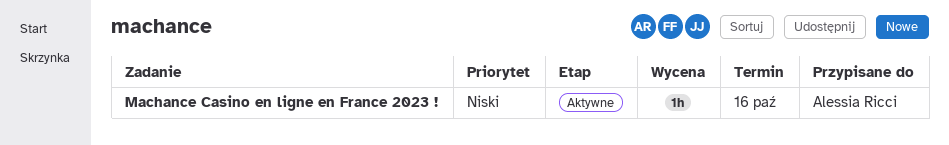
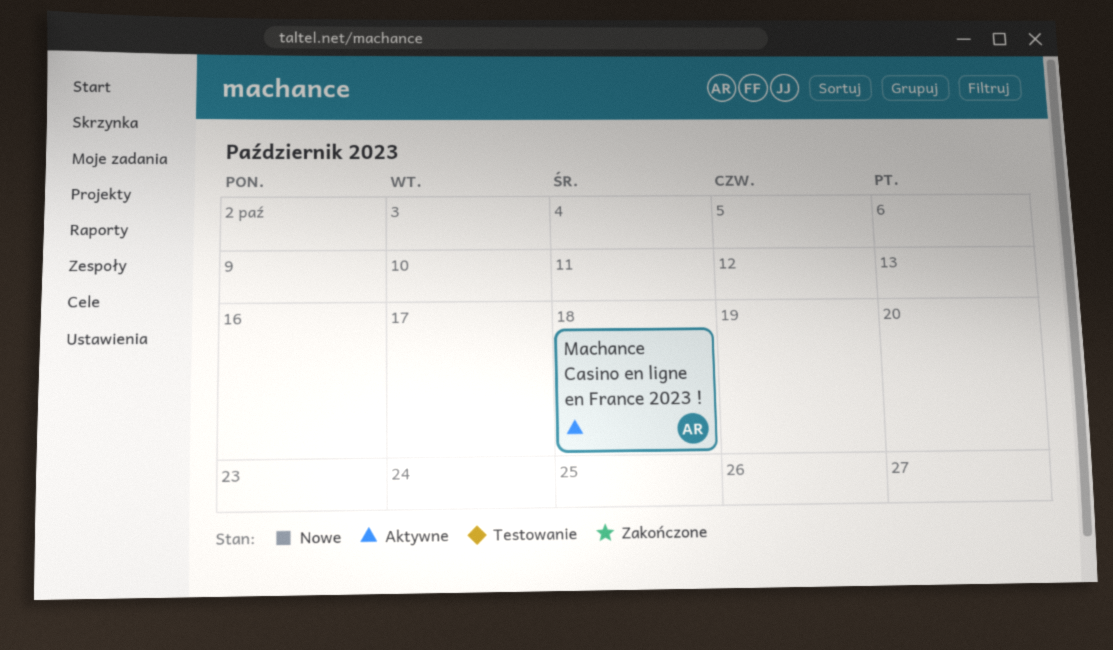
Machance Casino en ligne en France 2023 !, due: Oct 16 -> Oct 18

